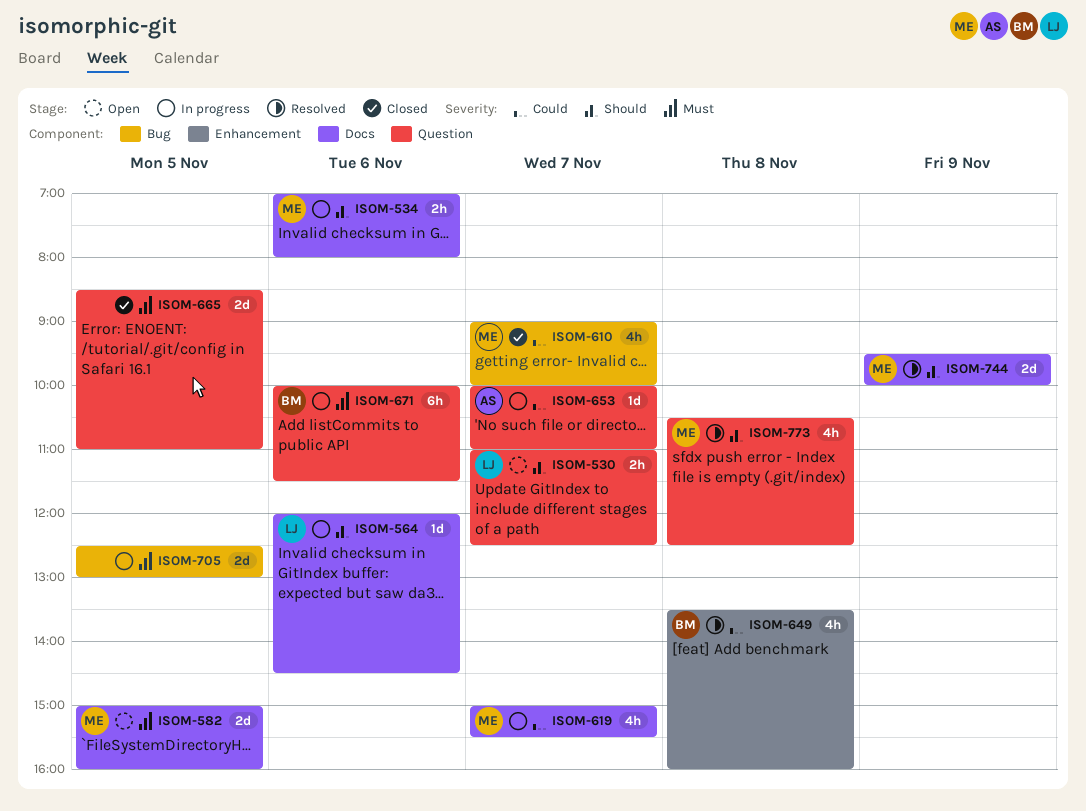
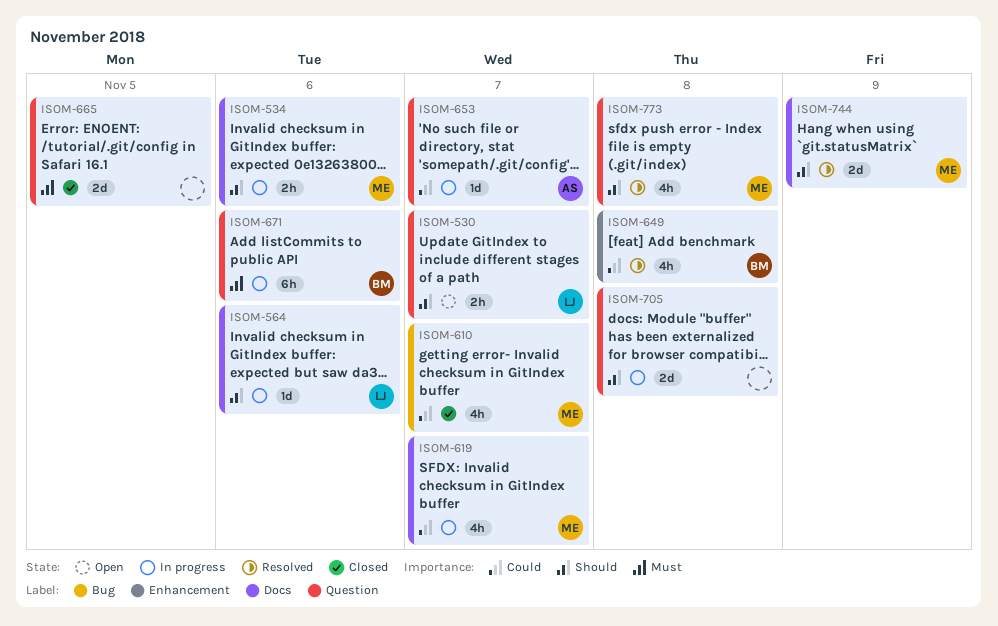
ISOM-582: present -> none
ISOM-705, priority: Must -> Should
ISOM-705, label: Bug -> Question
ISOM-705, day: Nov 5 -> Nov 8

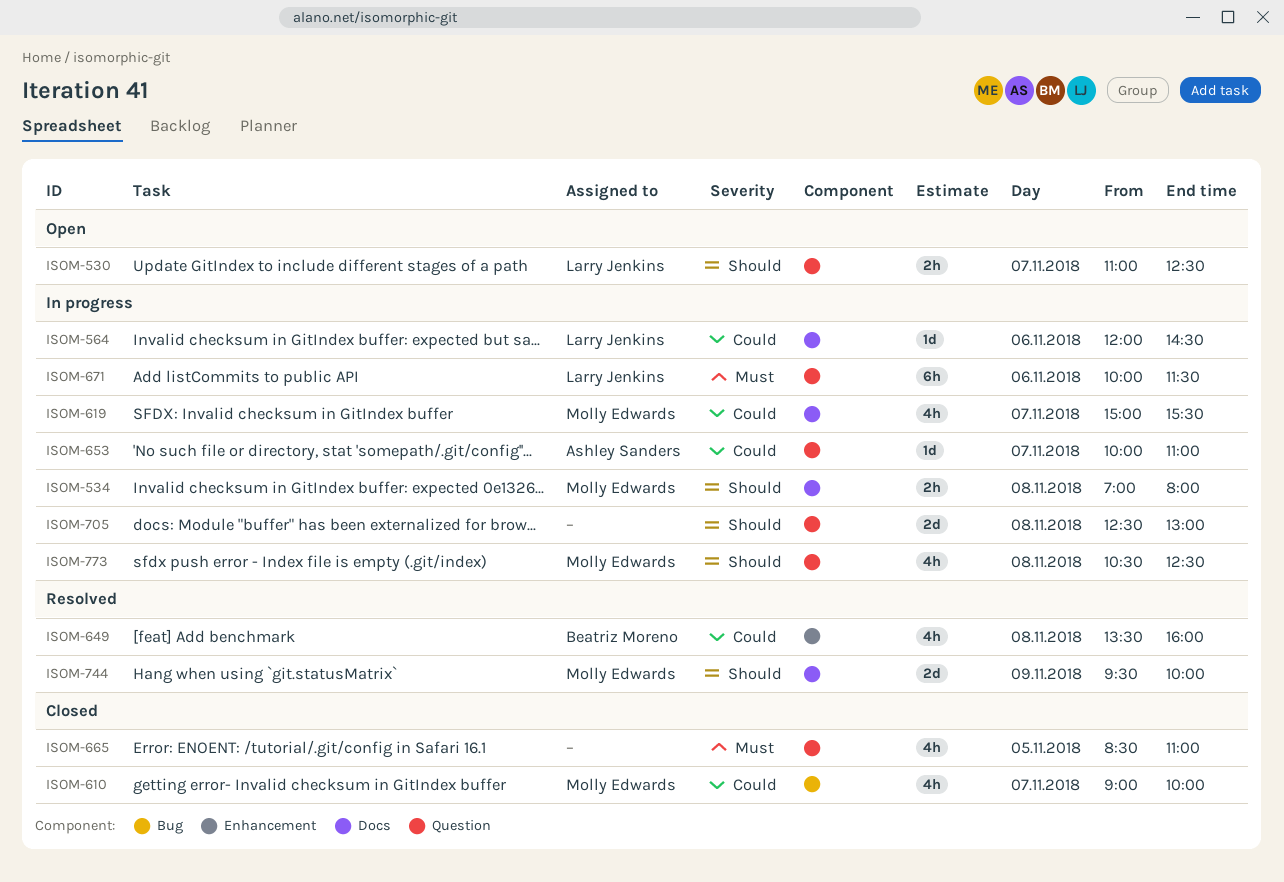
ISOM-534, day: Nov 6 -> Nov 8
ISOM-564, priority: Should -> Could
ISOM-665, estimate: 2d -> 4h
ISOM-671, owner: Beatriz Moreno -> Larry Jenkins
ISOM-773, status: Resolved -> In progress

